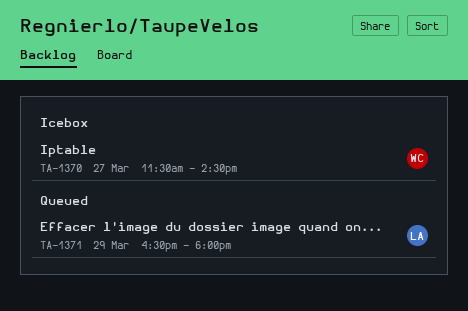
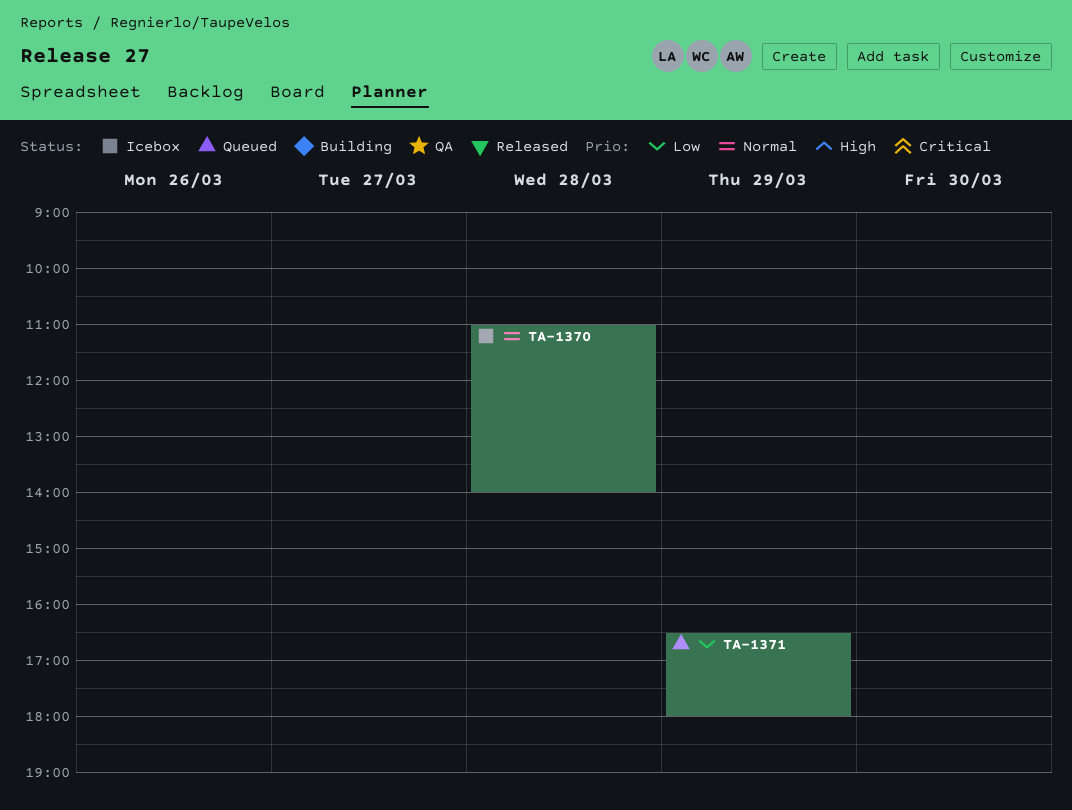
TA-1370, day: Mar 27 -> Mar 28
TA-1370, begins: 11:30 -> 11:00
TA-1370, ends: 14:30 -> 14:00

